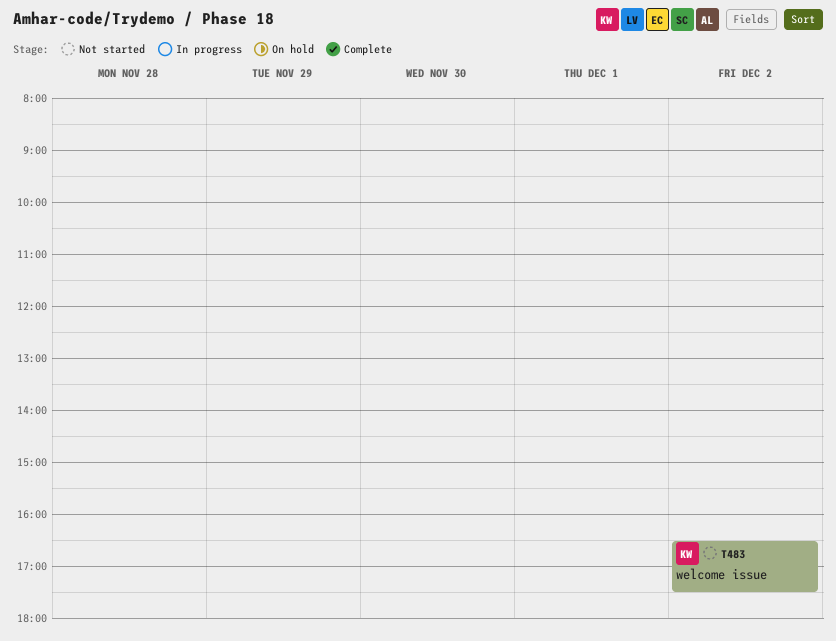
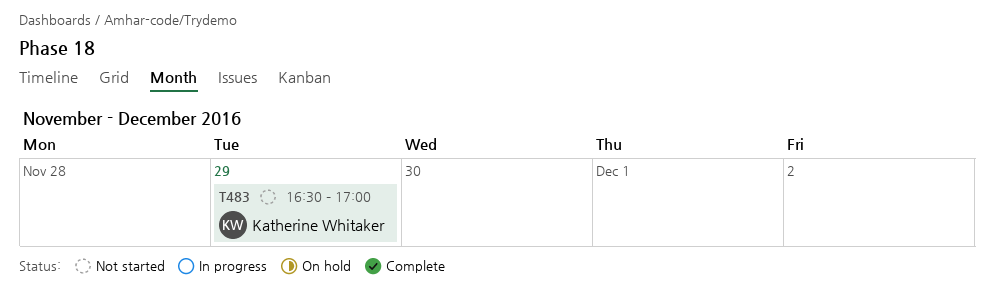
T483, day: Dec 2 -> Nov 29
T483, ends: 17:30 -> 17:00

